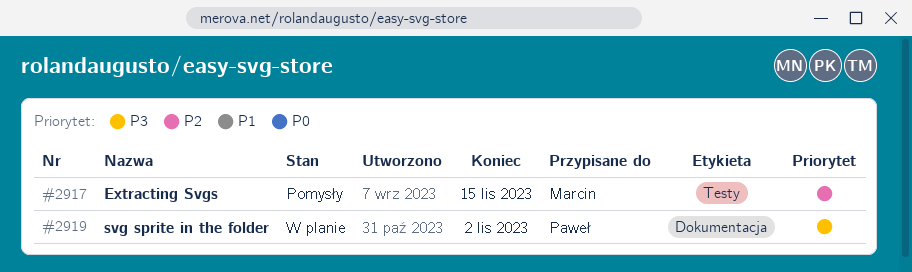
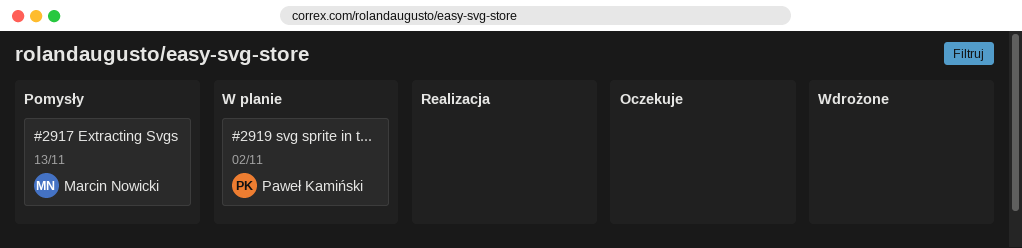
#2917, due: Nov 15 -> Nov 13

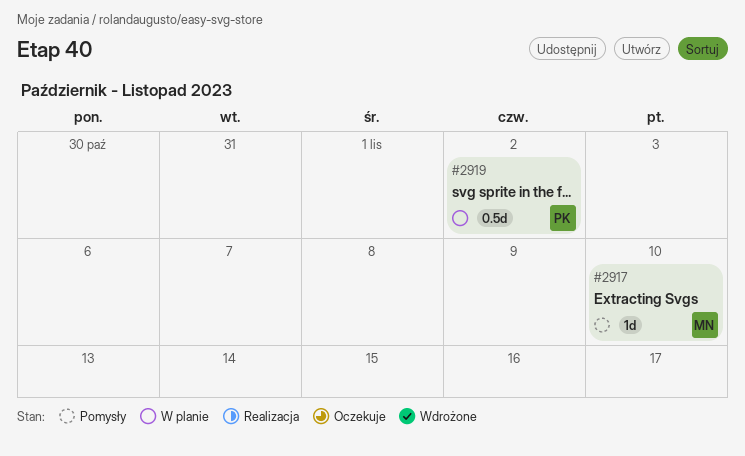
#2917, due: Nov 13 -> Nov 10

